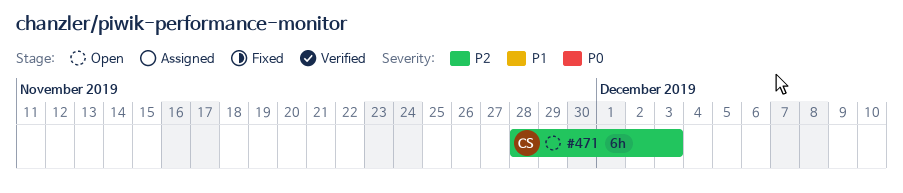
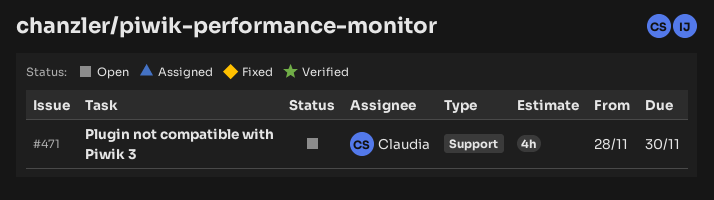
#471, estimate: 6h -> 4h
#471, due: Dec 3 -> Nov 30

